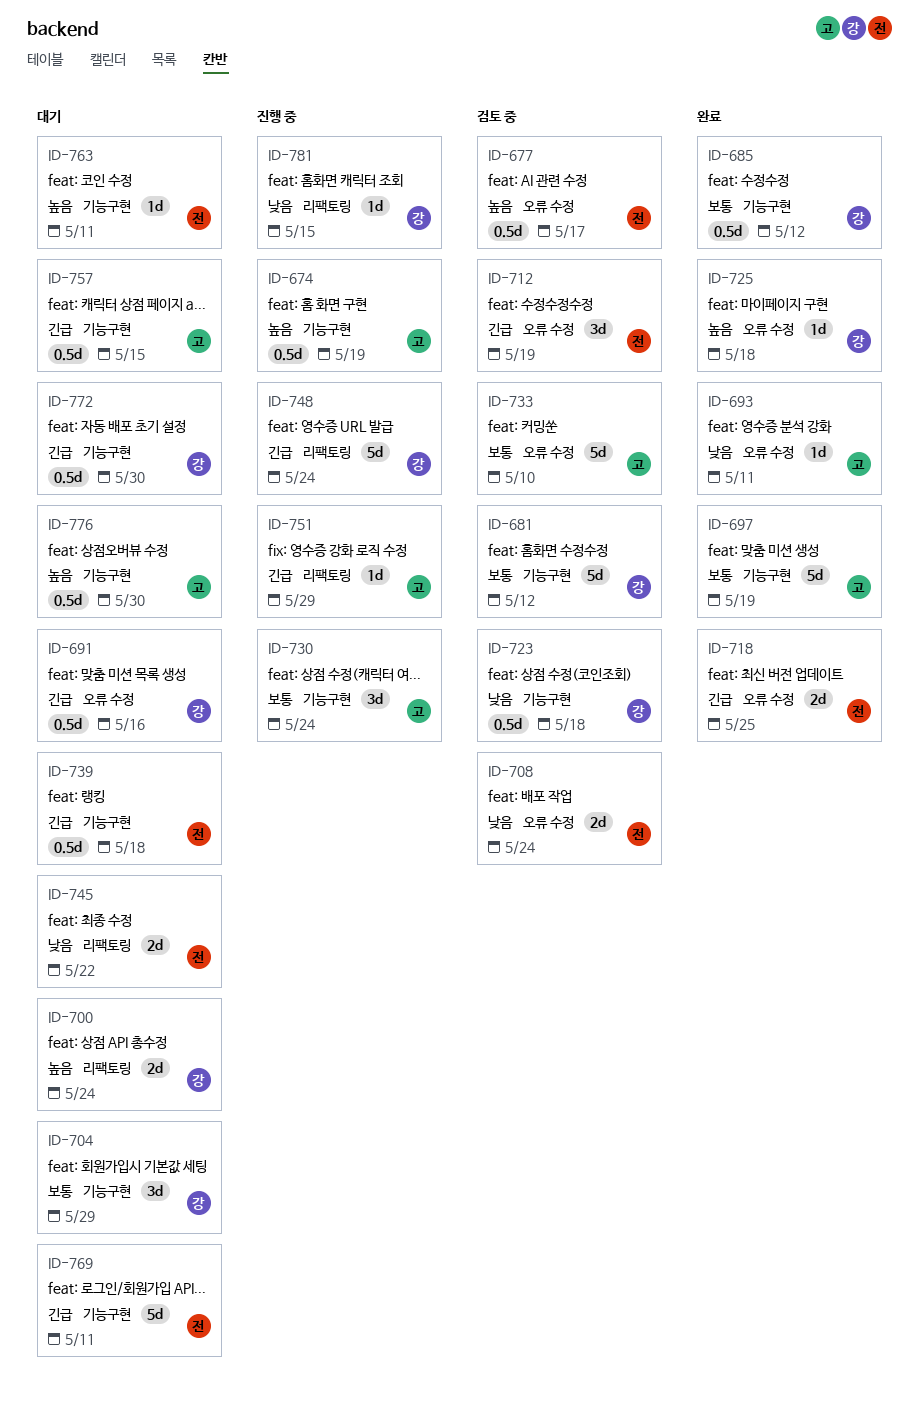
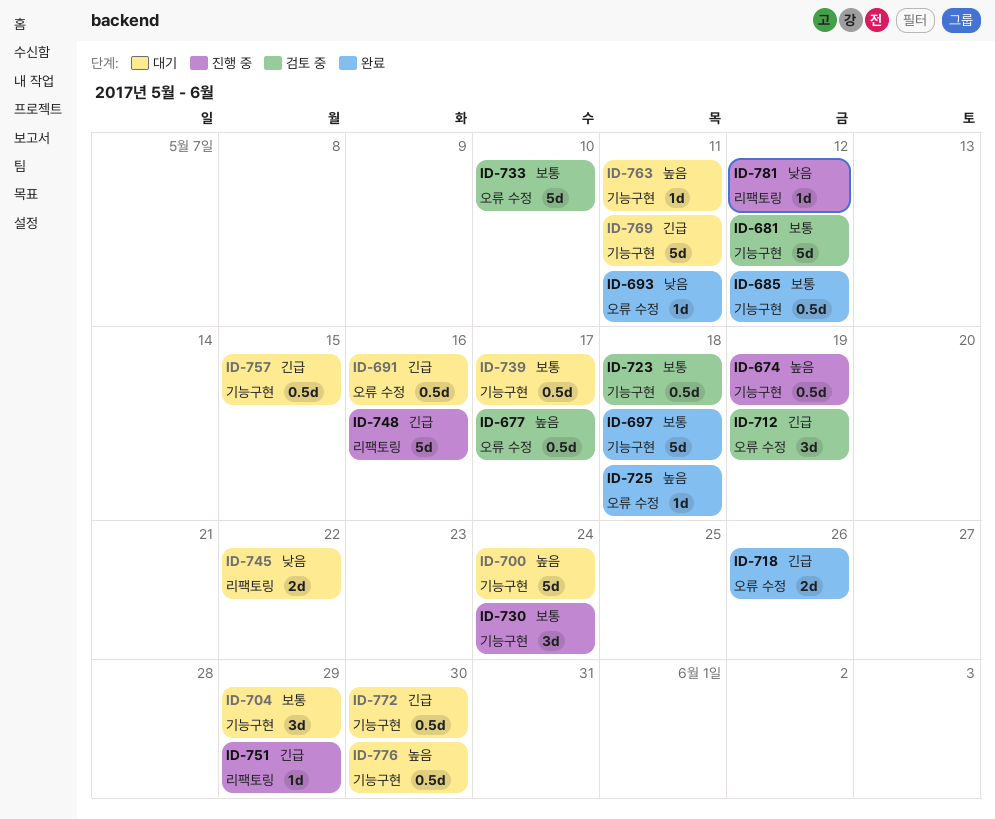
ID-697, due: May 19 -> May 18
ID-700, label: 리팩토링 -> 기능구현
ID-700, estimate: 2d -> 5d
ID-708: present -> none
ID-718, due: May 25 -> May 26
ID-723, priority: 낮음 -> 보통
ID-739, priority: 긴급 -> 보통
ID-739, due: May 18 -> May 17
ID-748, due: May 24 -> May 16
ID-781, due: May 15 -> May 12

